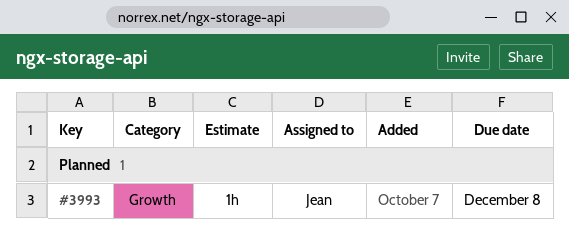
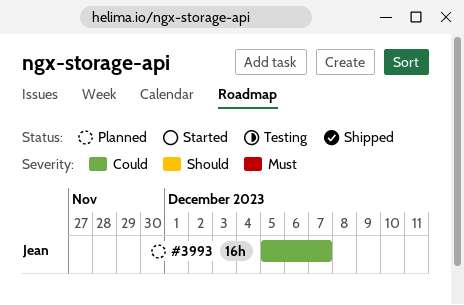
#3993, estimate: 1h -> 16h
#3993, due: Dec 8 -> Dec 7

